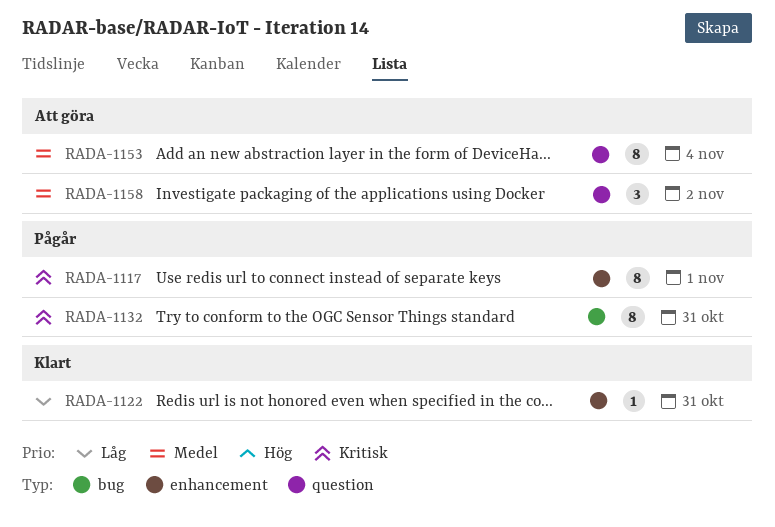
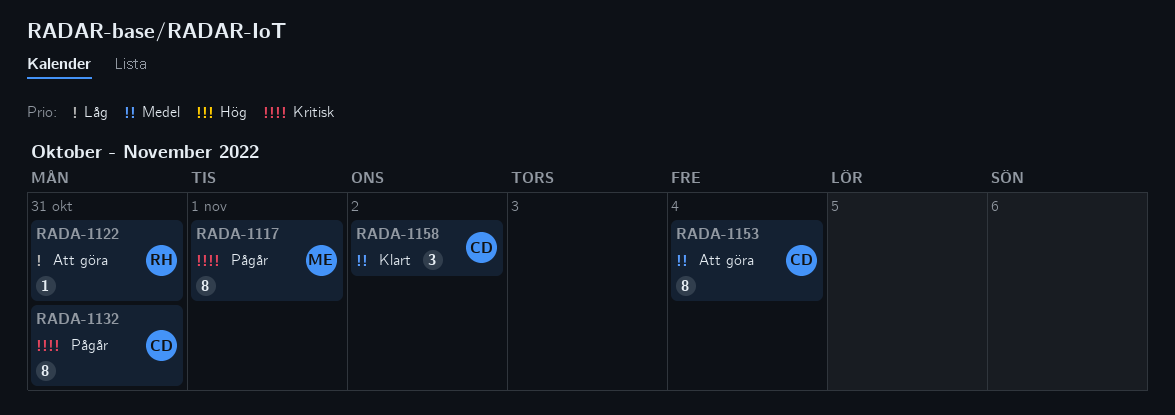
RADA-1122, status: Klart -> Att göra
RADA-1158, status: Att göra -> Klart

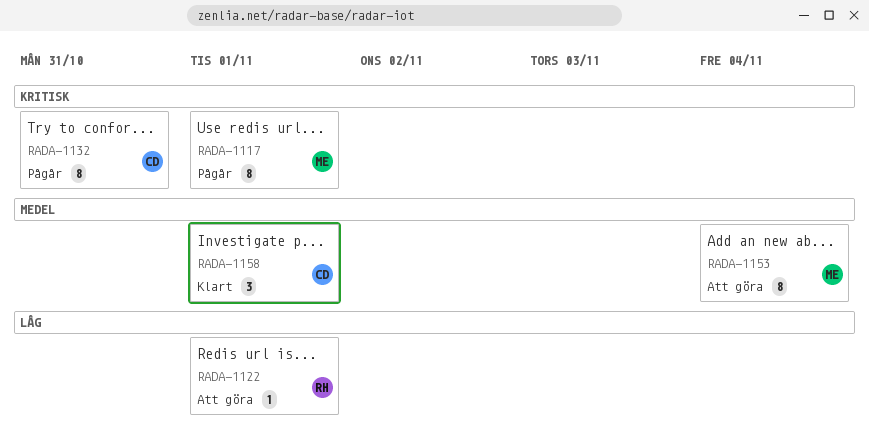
RADA-1122, due: Oct 31 -> Nov 1
RADA-1153, owner: CD -> ME
RADA-1158, due: Nov 2 -> Nov 1

